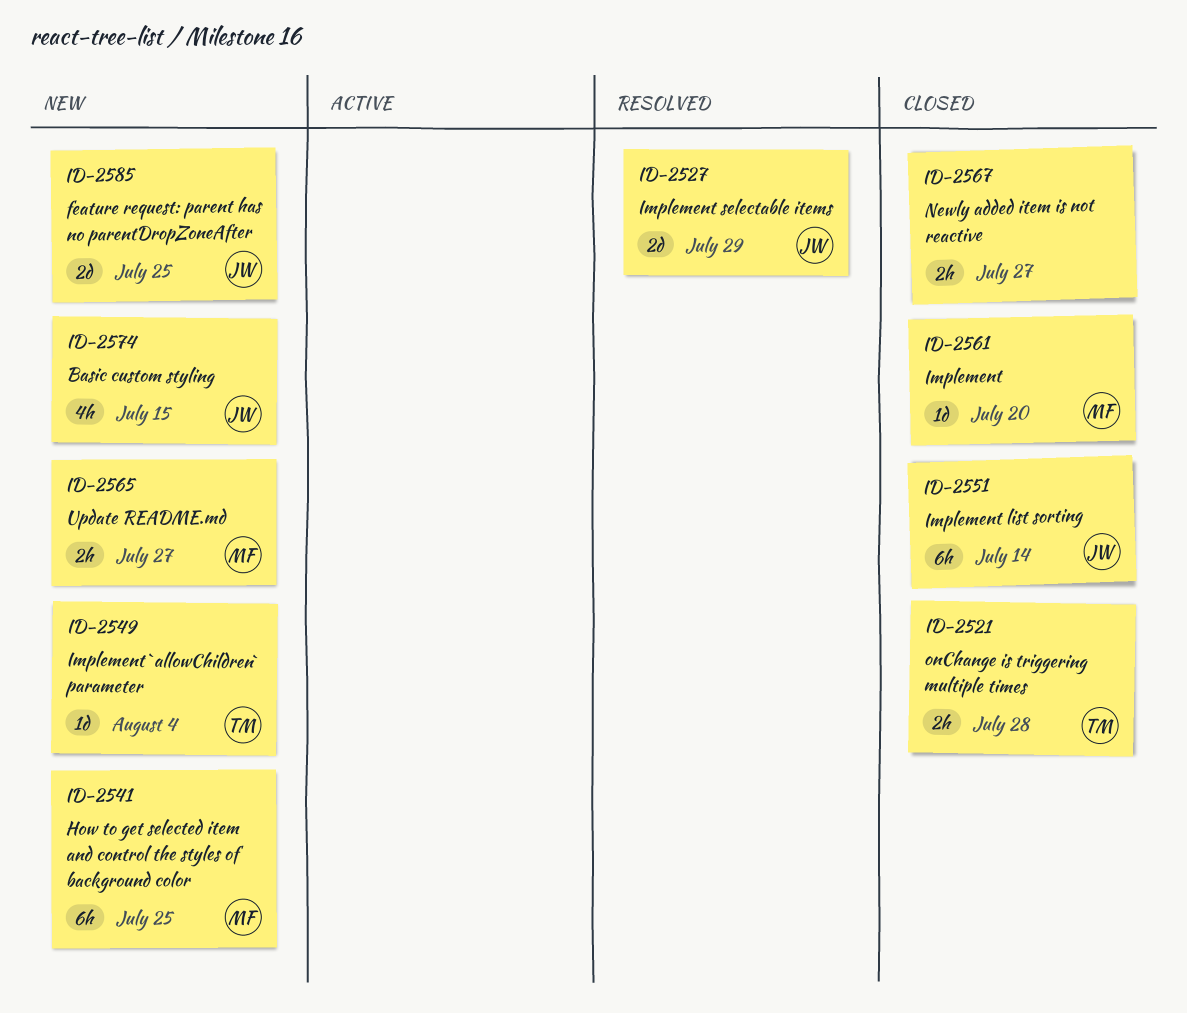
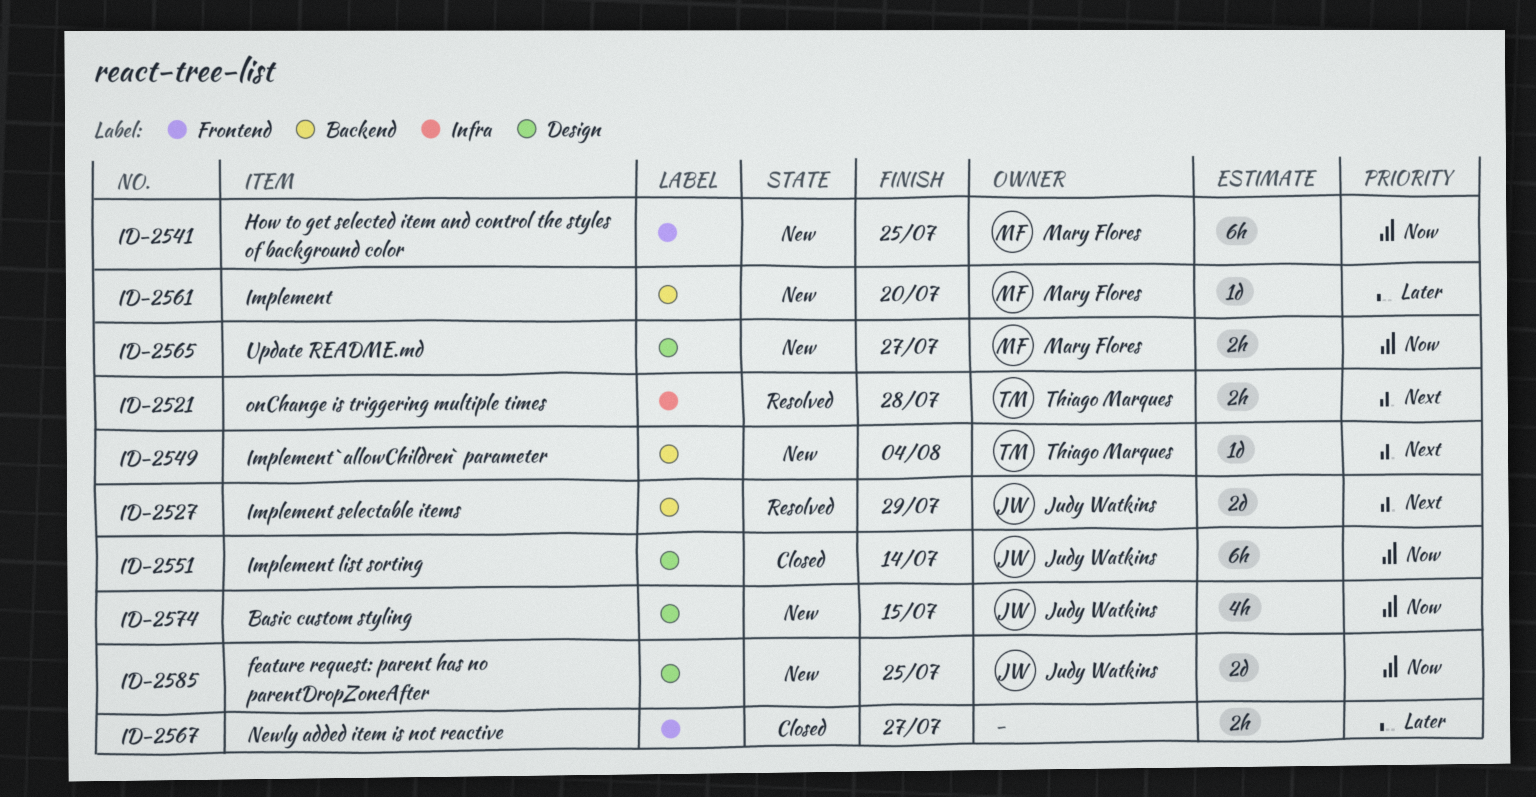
ID-2521, status: Closed -> Resolved
ID-2561, status: Closed -> New

